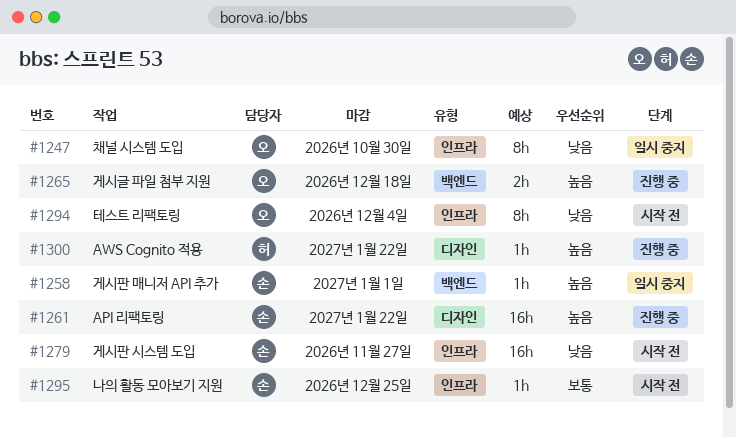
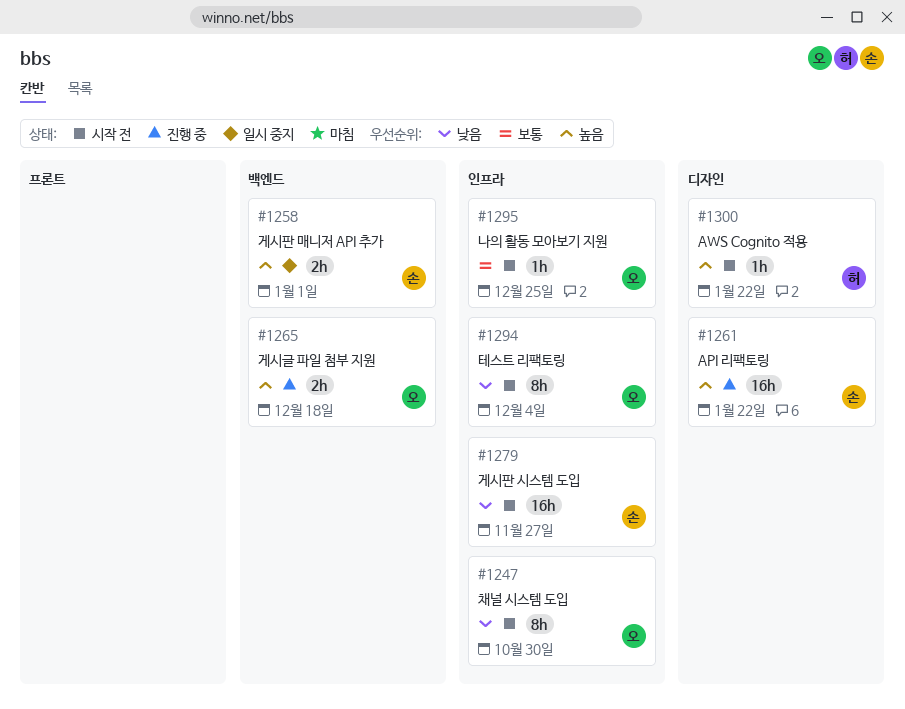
#1247, status: 일시 중지 -> 시작 전
#1258, estimate: 1h -> 2h
#1295, owner: 손 -> 오
#1300, status: 진행 중 -> 시작 전

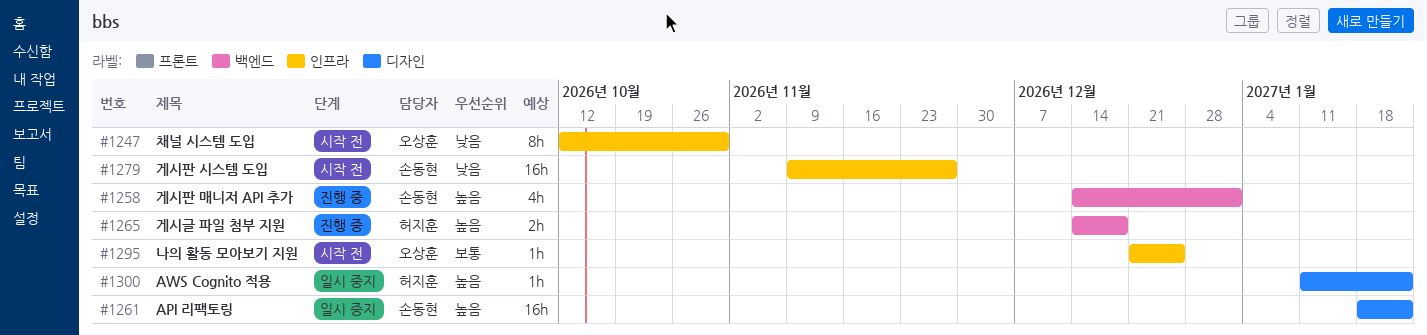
#1258, status: 일시 중지 -> 진행 중
#1258, estimate: 2h -> 4h
#1261, status: 진행 중 -> 일시 중지
#1265, owner: 오상훈 -> 허지훈
#1294: present -> none
#1300, status: 시작 전 -> 일시 중지

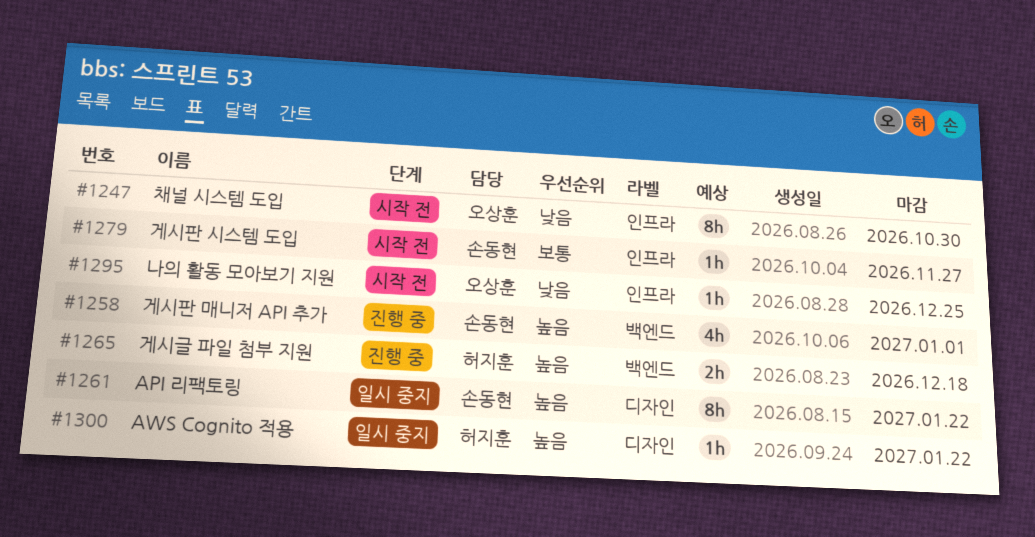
#1261, estimate: 16h -> 8h
#1279, priority: 낮음 -> 보통
#1279, estimate: 16h -> 1h
#1295, priority: 보통 -> 낮음

